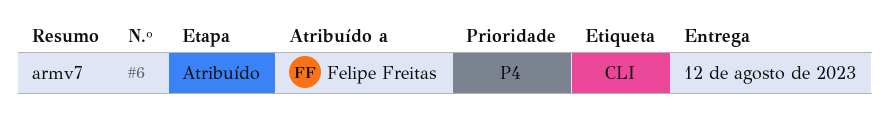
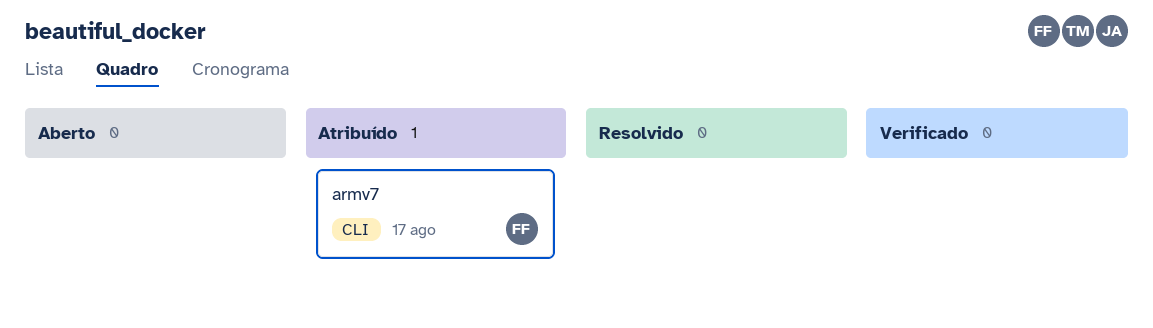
armv7, due: Aug 12 -> Aug 17

